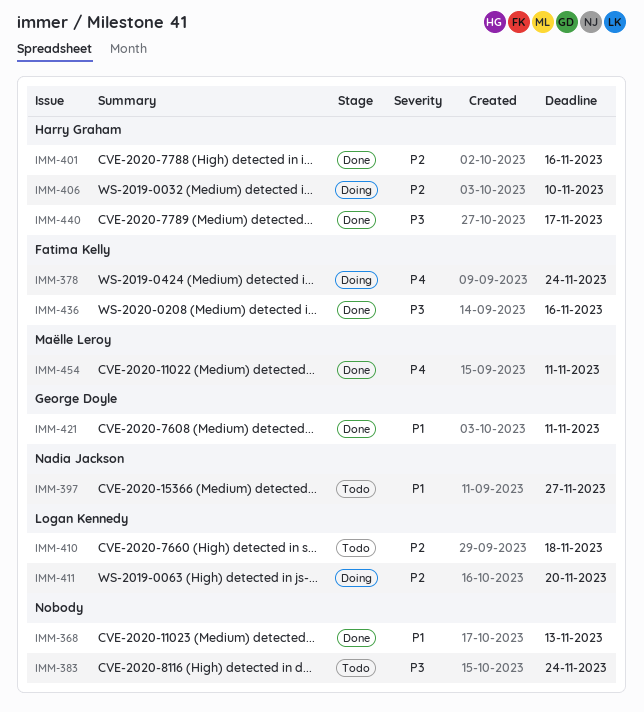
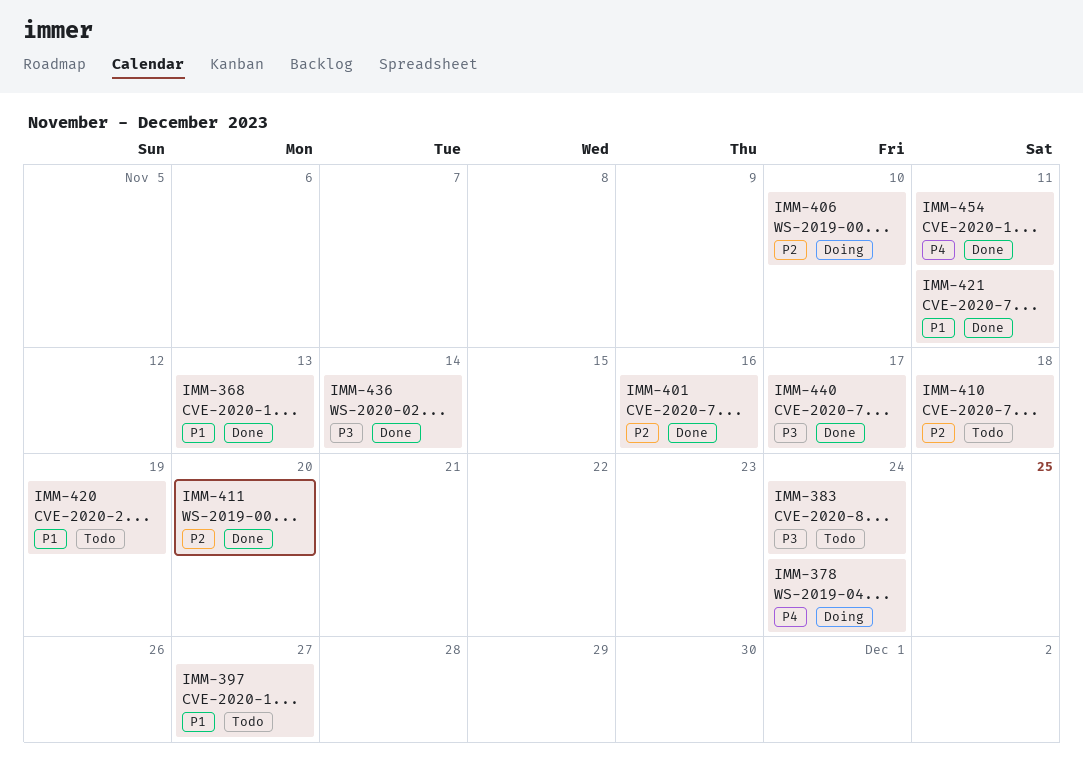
IMM-411, status: Doing -> Done
IMM-420: none -> present
IMM-436, due: Nov 16 -> Nov 14

